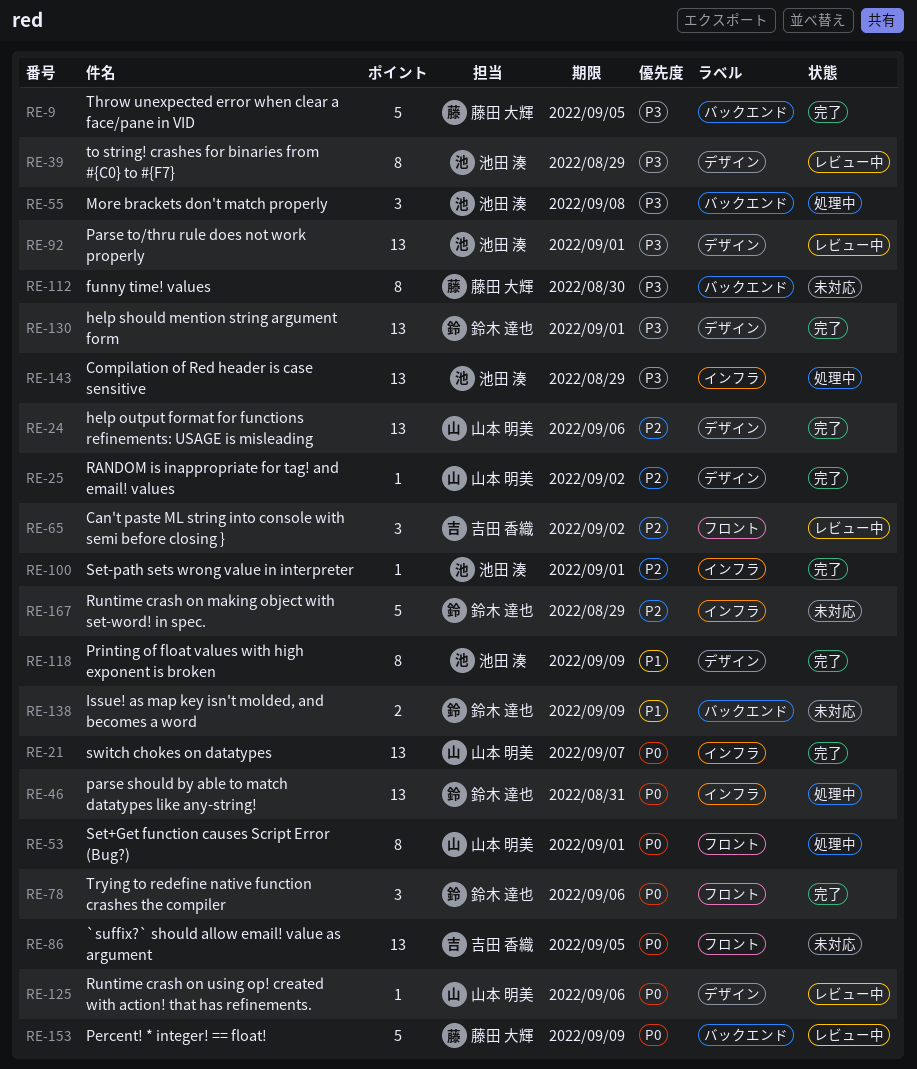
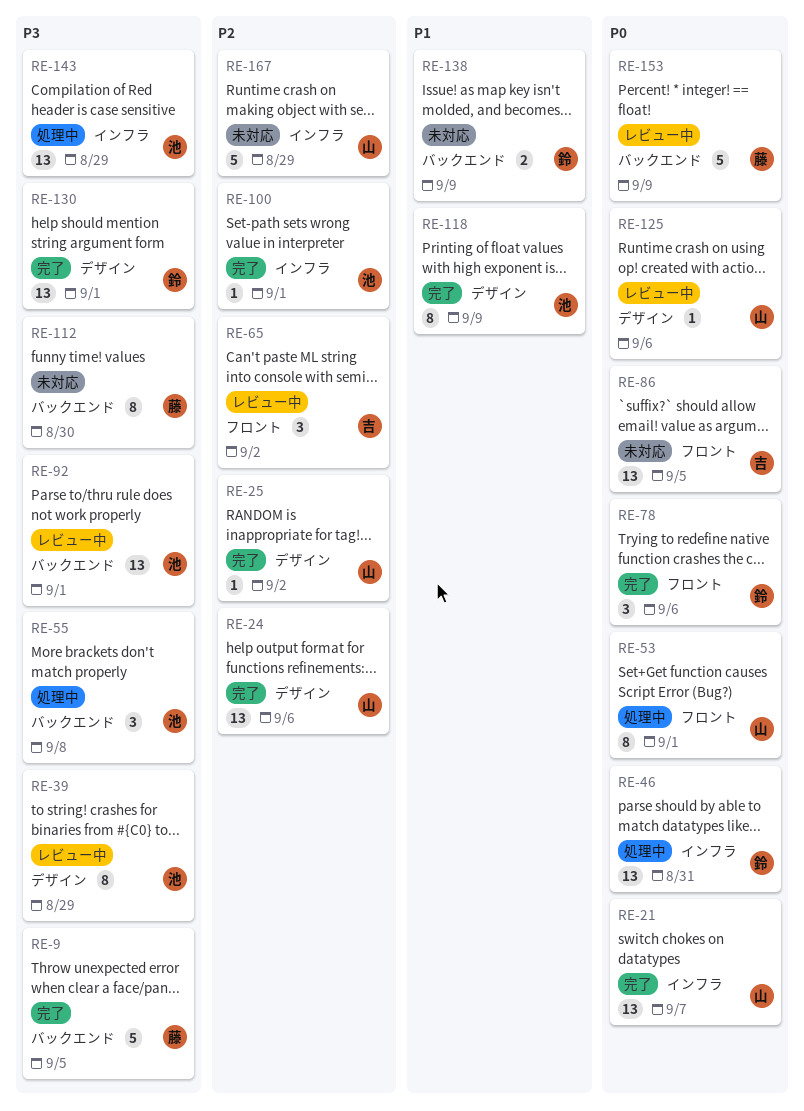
RE-92, label: デザイン -> バックエンド
RE-167, owner: 鈴木 達也 -> 山本 明美

